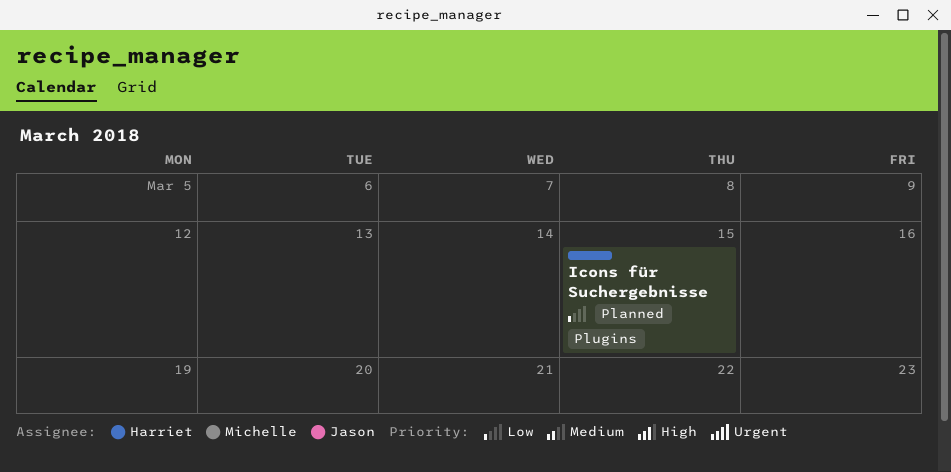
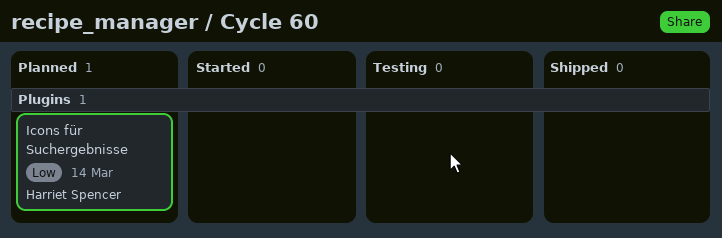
Icons für Suchergebnisse, due: Mar 15 -> Mar 14

